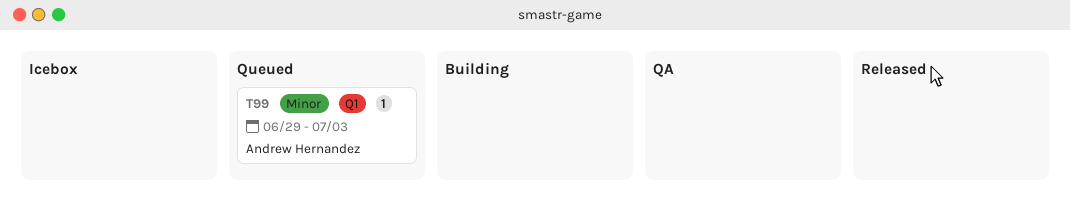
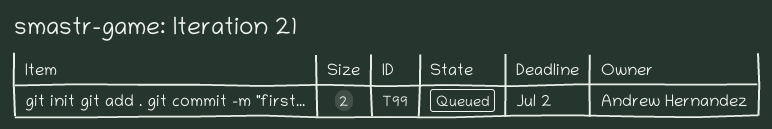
T99, estimate: 1 -> 2
T99, due: Jul 3 -> Jul 2

